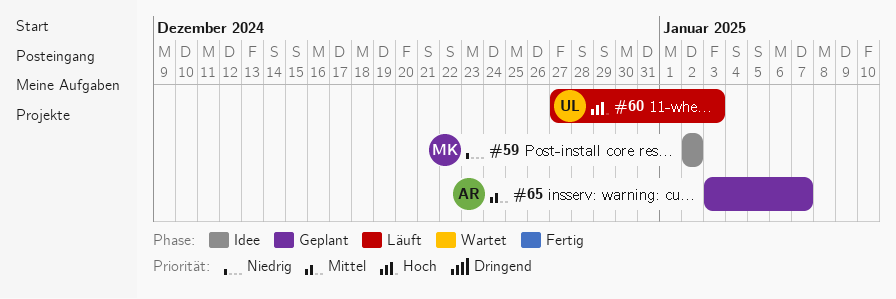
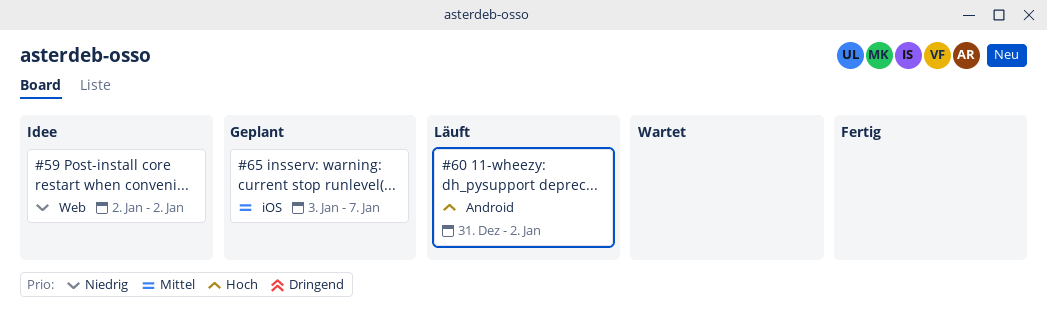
#60, start: Dec 27 -> Dec 31
#60, due: Jan 3 -> Jan 2

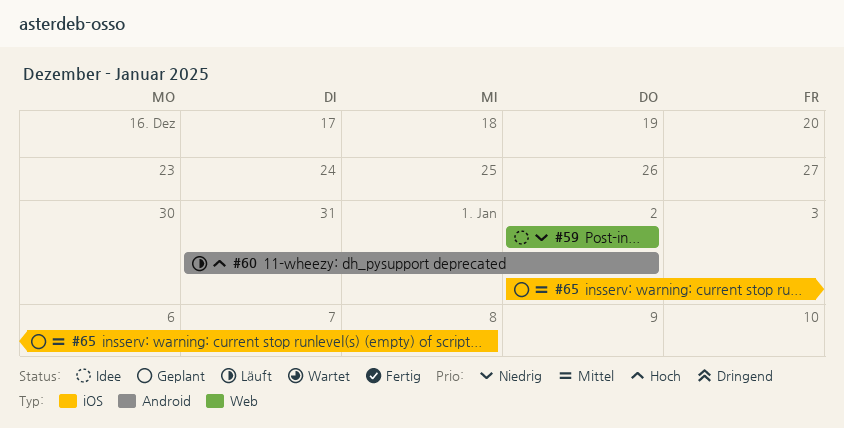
#65, start: Jan 3 -> Jan 2
#65, due: Jan 7 -> Jan 8

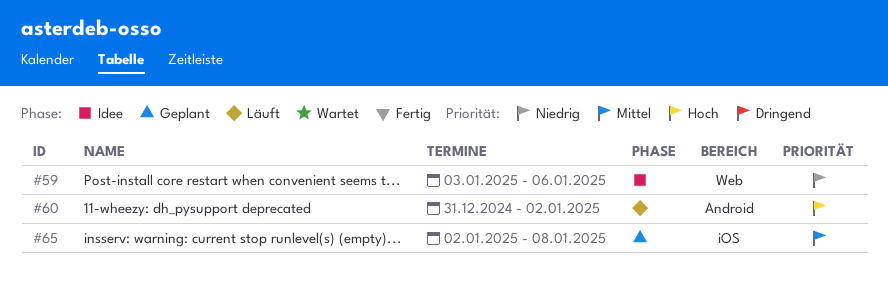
#59, start: Jan 2 -> Jan 3
#59, due: Jan 2 -> Jan 6

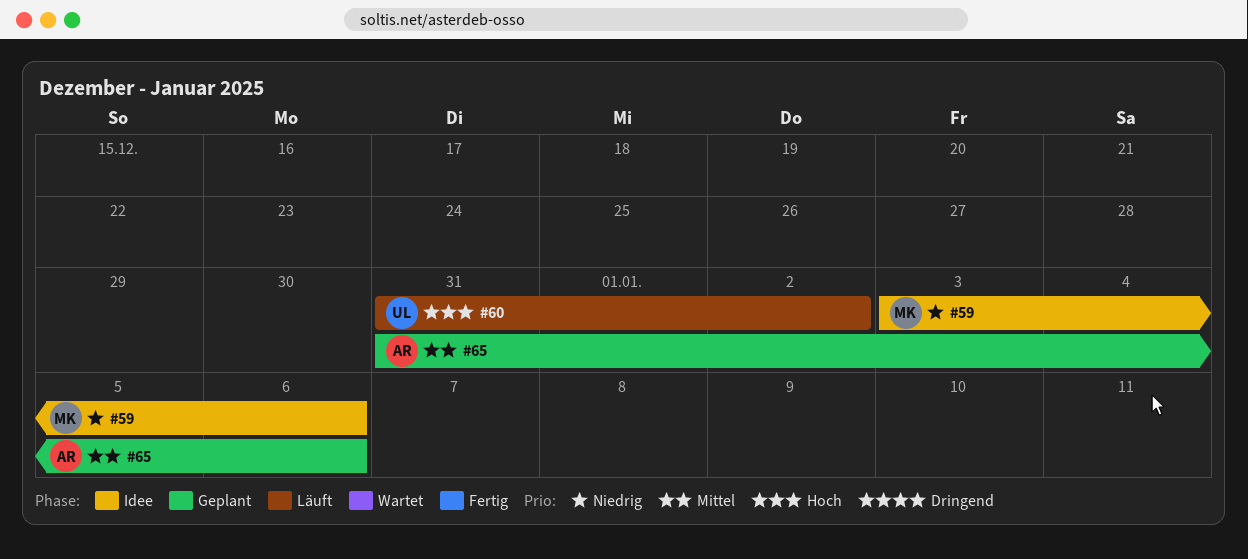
#65, start: Jan 2 -> Dec 31
#65, due: Jan 8 -> Jan 6

